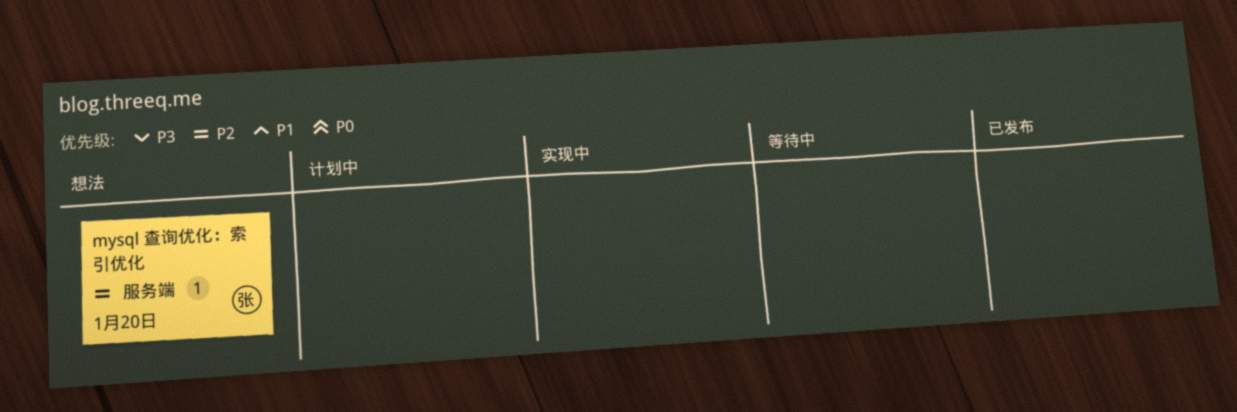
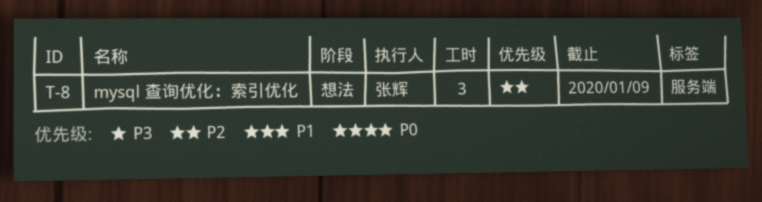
mysql 查询优化：索引优化, estimate: 1 -> 3
mysql 查询优化：索引优化, due: Jan 20 -> Jan 9

